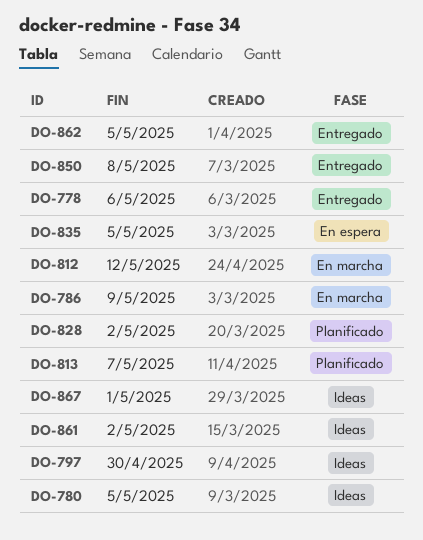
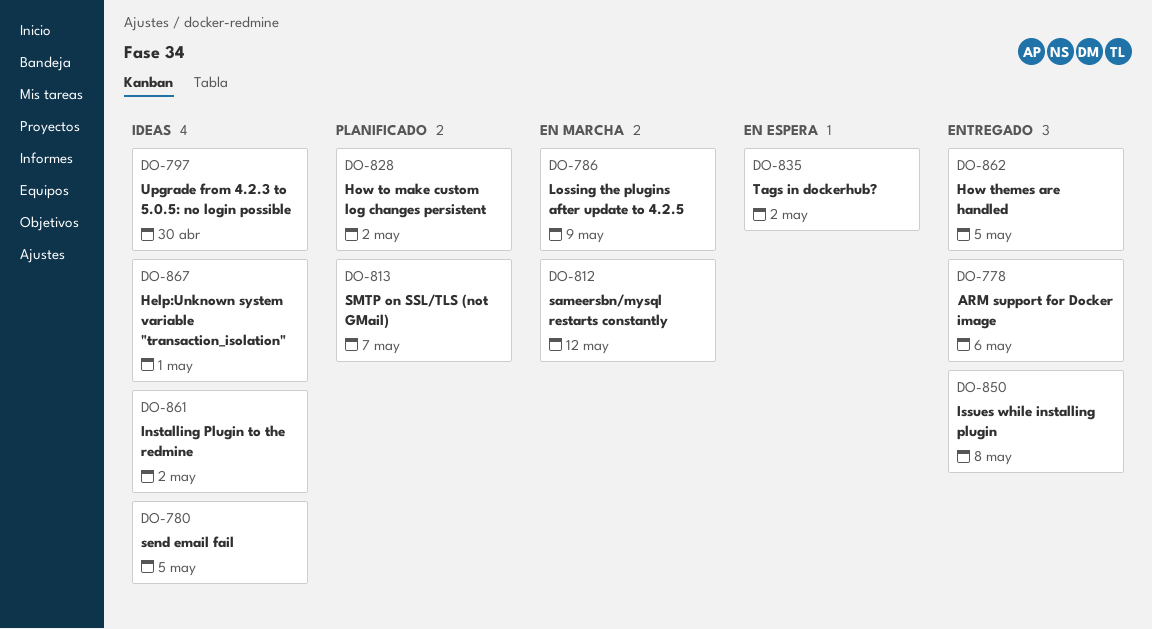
DO-835, due: May 5 -> May 2

